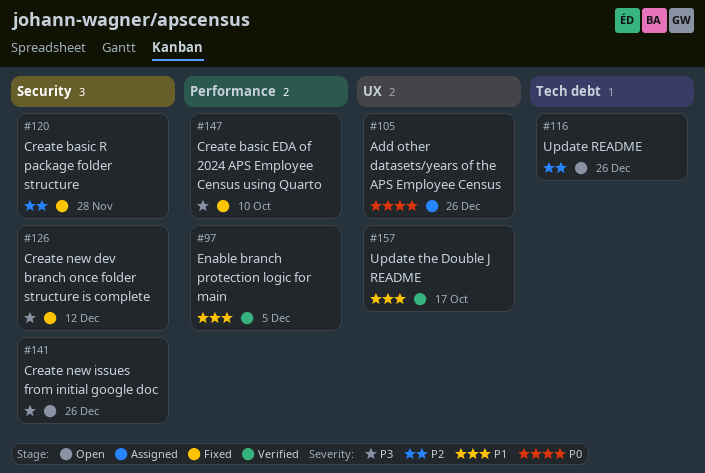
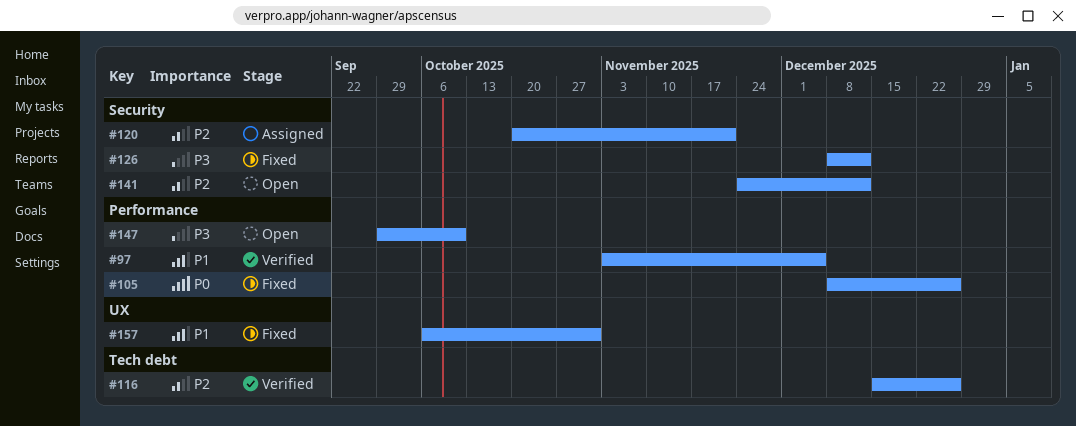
#105, status: Assigned -> Fixed
#105, label: UX -> Performance
#116, status: Open -> Verified
#120, status: Fixed -> Assigned
#120, due: Nov 28 -> Nov 21
#141, priority: P3 -> P2
#141, due: Dec 26 -> Dec 12
#147, status: Fixed -> Open
#157, status: Verified -> Fixed
#157, due: Oct 17 -> Oct 31

